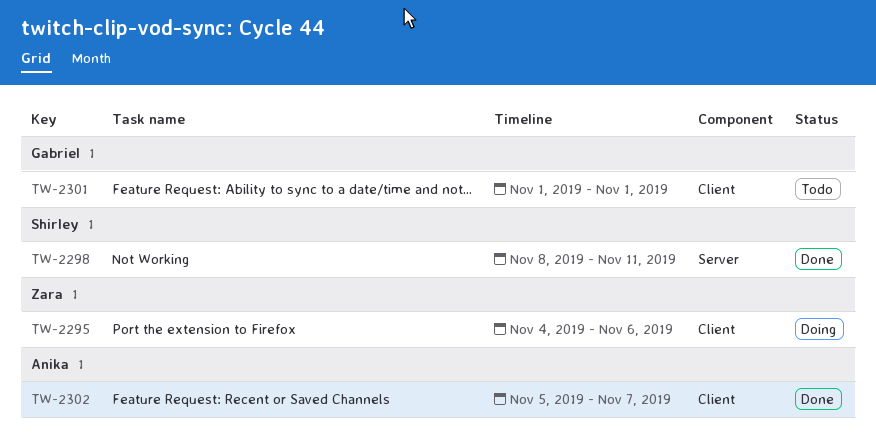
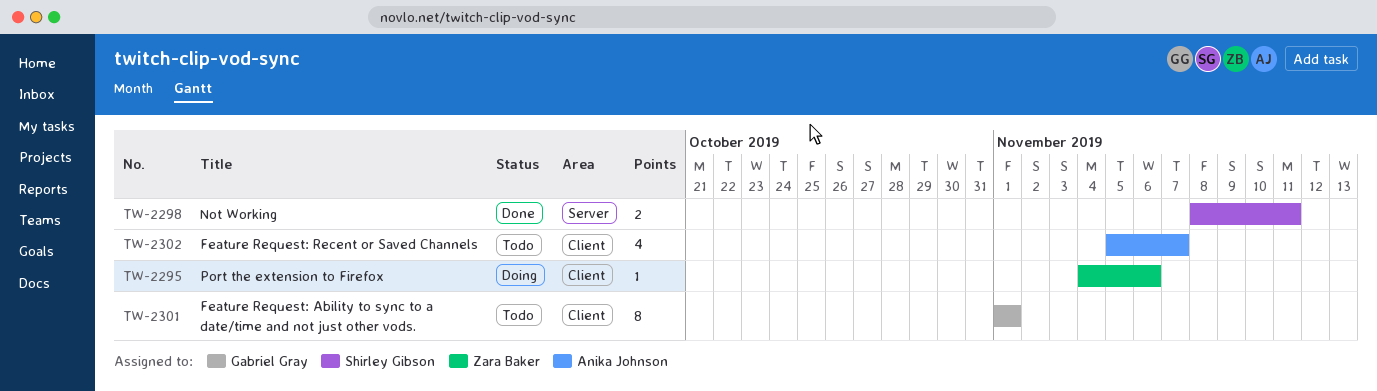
TW-2302, status: Done -> Todo

